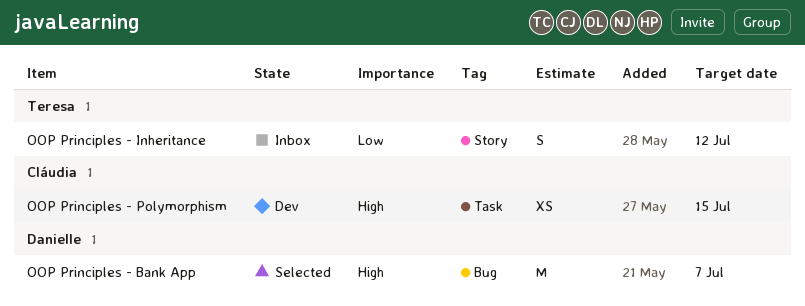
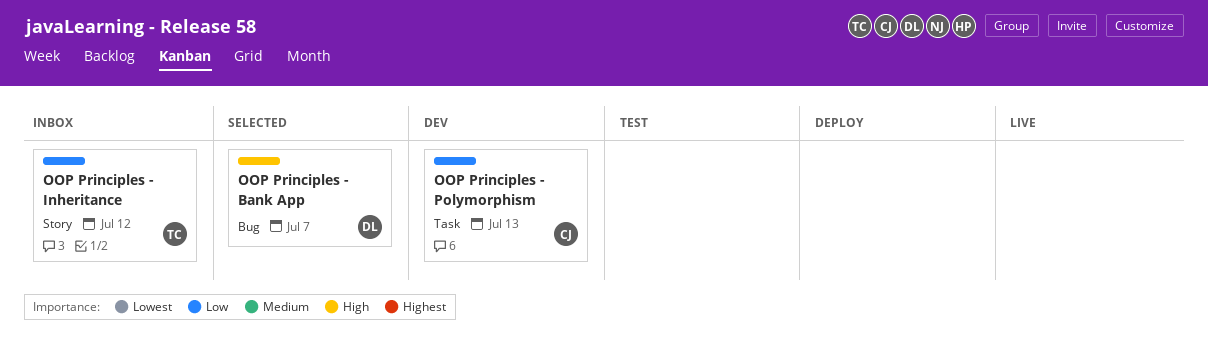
OOP Principles - Polymorphism, priority: High -> Low
OOP Principles - Polymorphism, due: Jul 15 -> Jul 13

